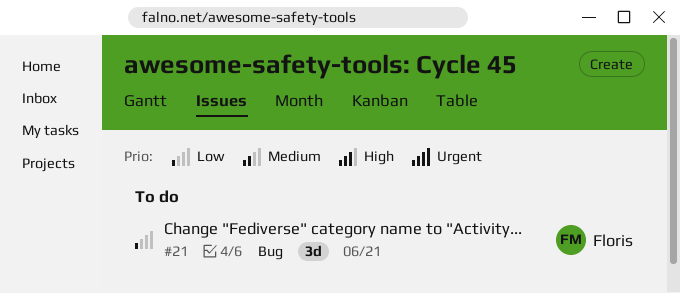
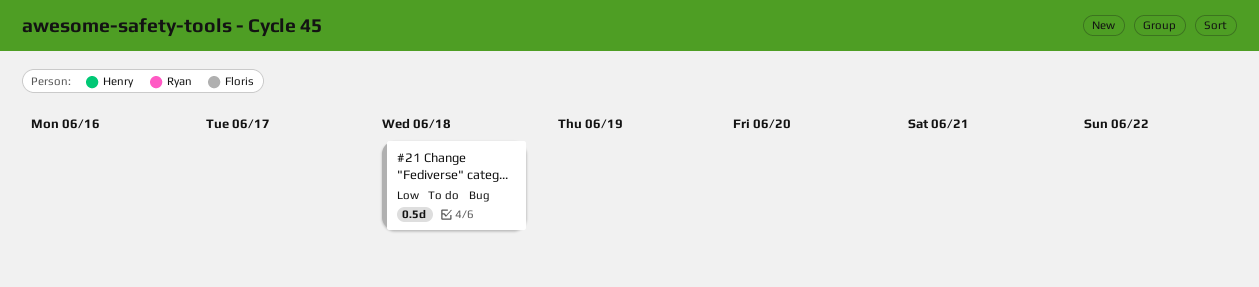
#21, estimate: 3d -> 0.5d
#21, due: Jun 21 -> Jun 18

